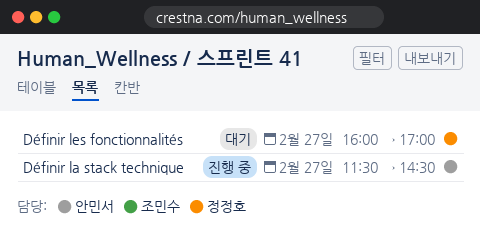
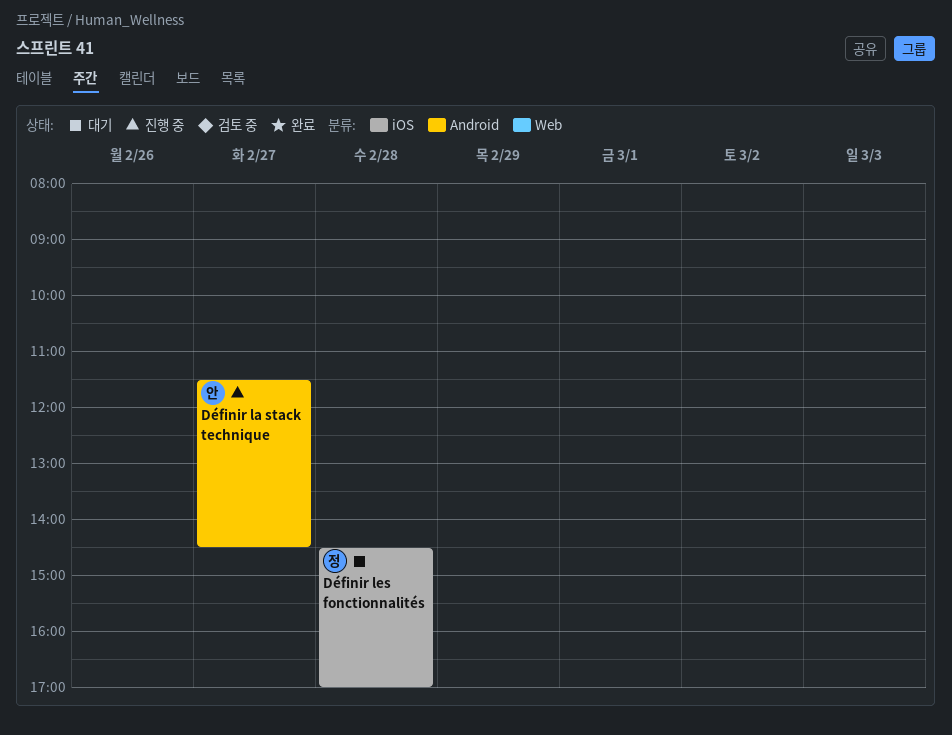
Définir les fonctionnalités, day: Feb 27 -> Feb 28
Définir les fonctionnalités, begins: 16:00 -> 14:30

